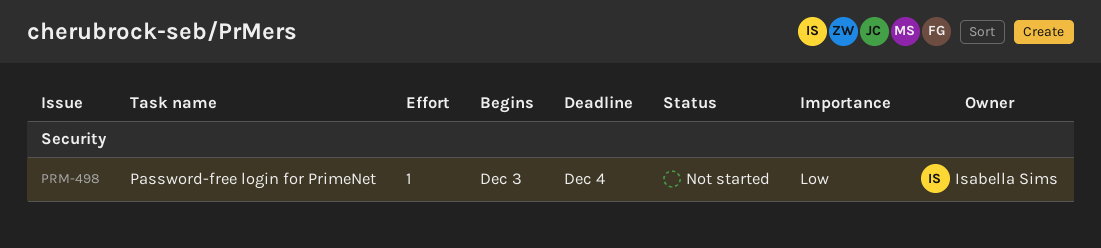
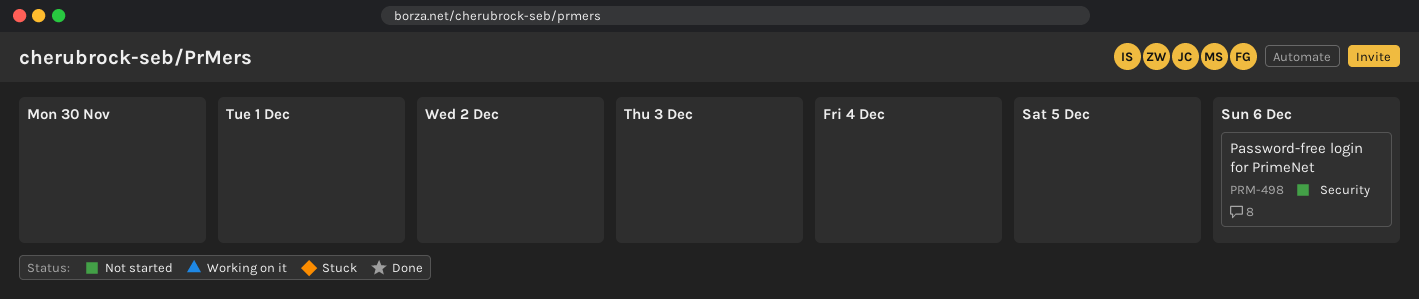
PRM-498, due: Dec 4 -> Dec 6

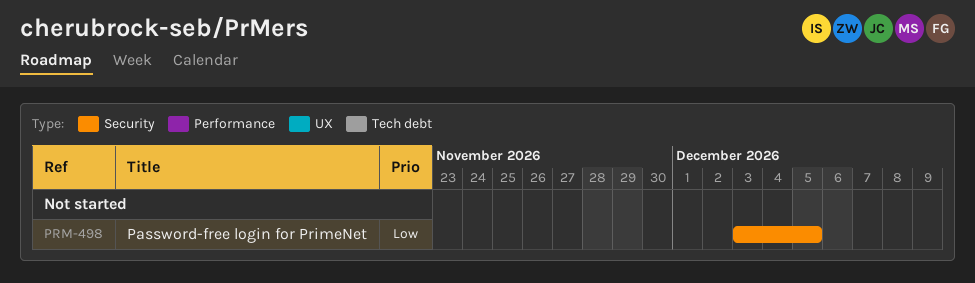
PRM-498, due: Dec 6 -> Dec 5

